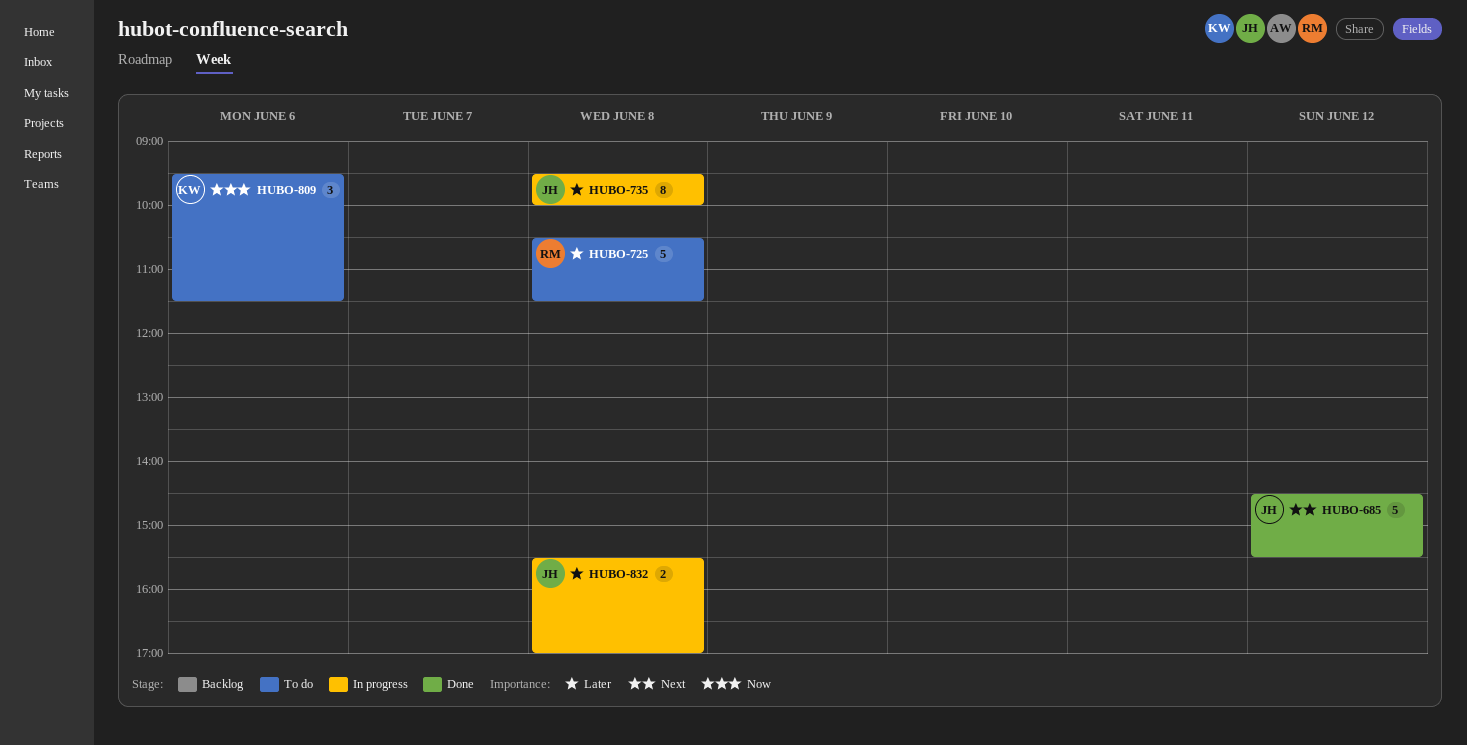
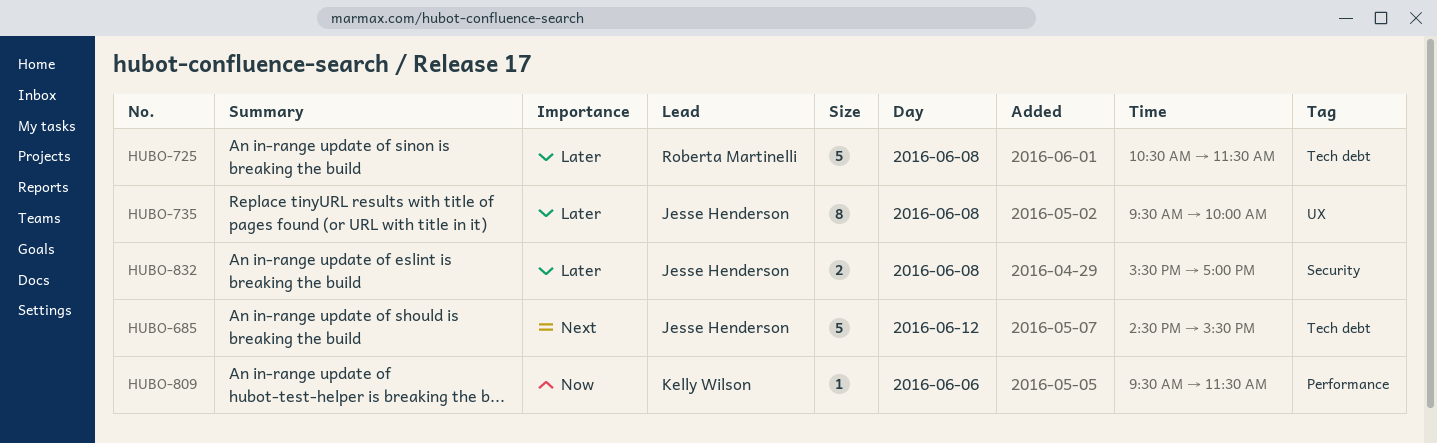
HUBO-809, estimate: 3 -> 1

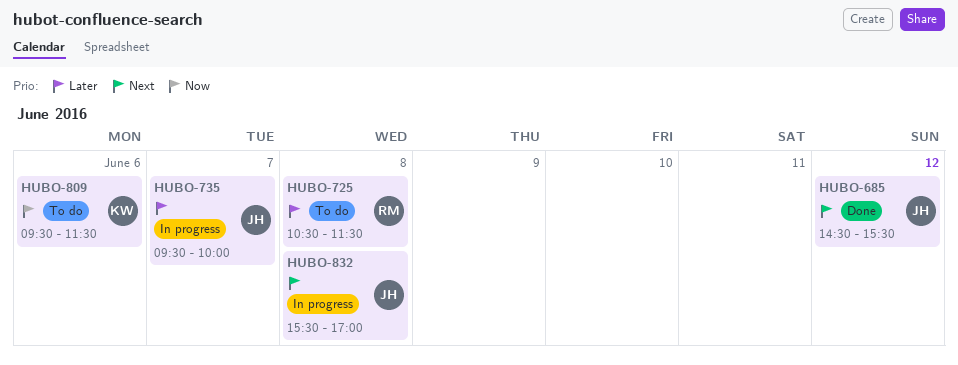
HUBO-735, day: Jun 8 -> Jun 7
HUBO-832, priority: Later -> Next

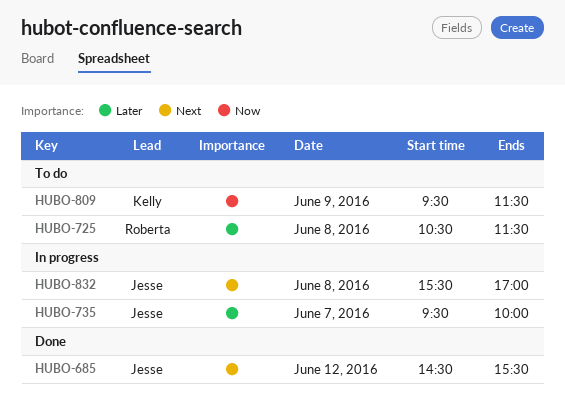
HUBO-809, day: Jun 6 -> Jun 9

